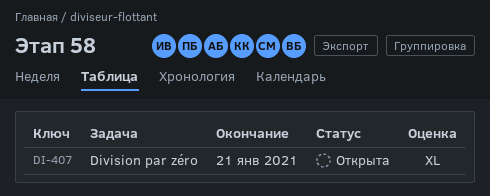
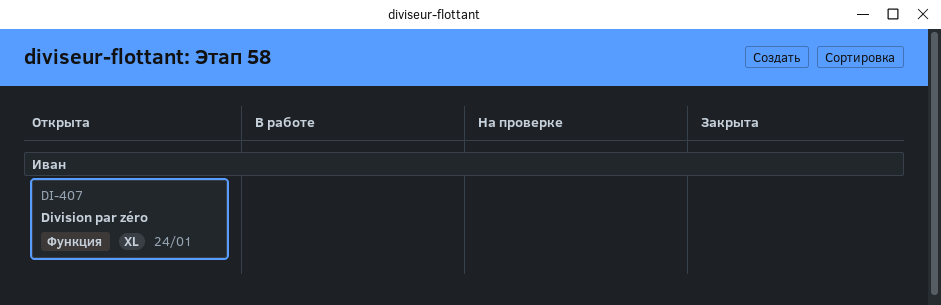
DI-407, due: Jan 21 -> Jan 24

